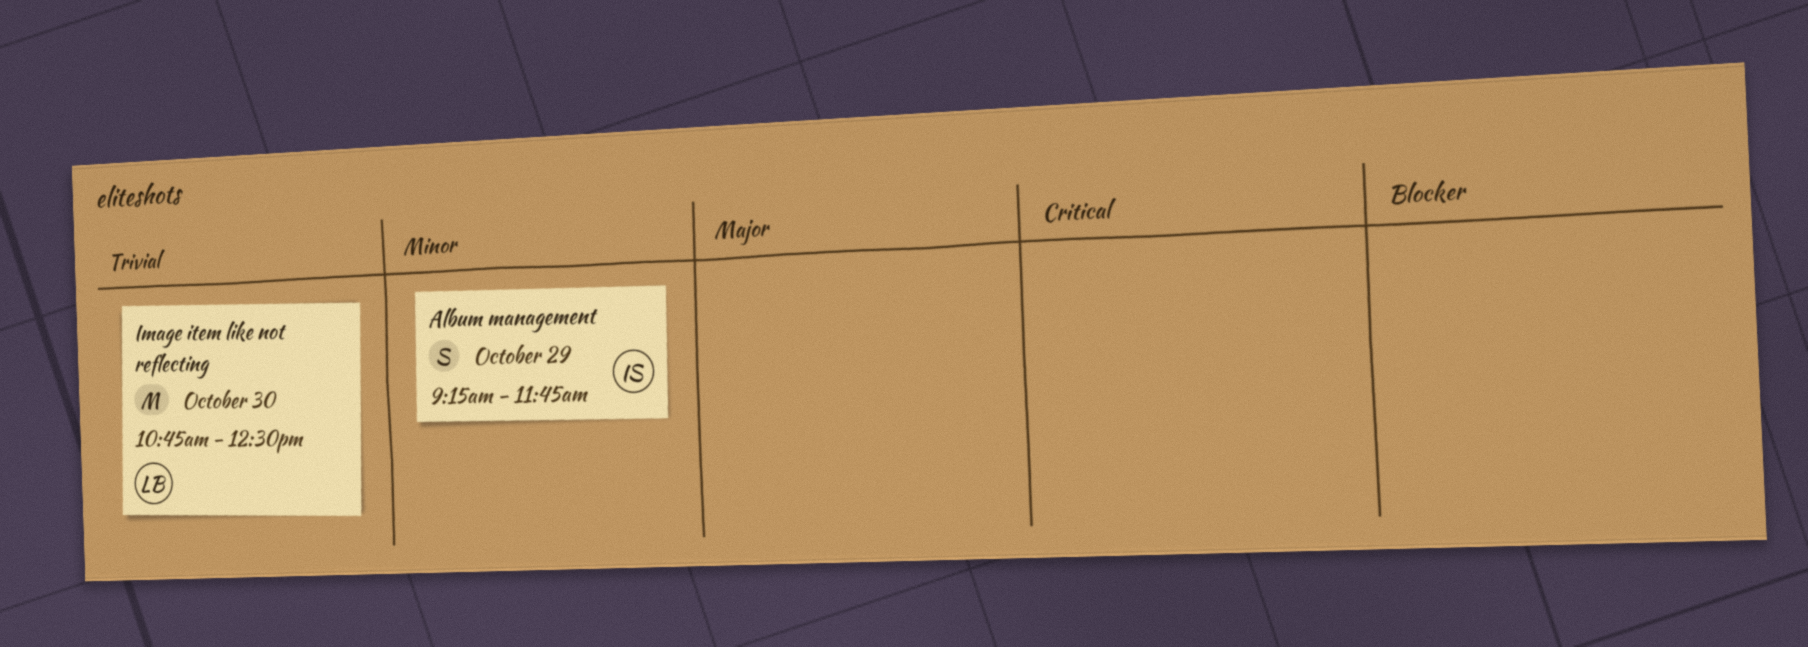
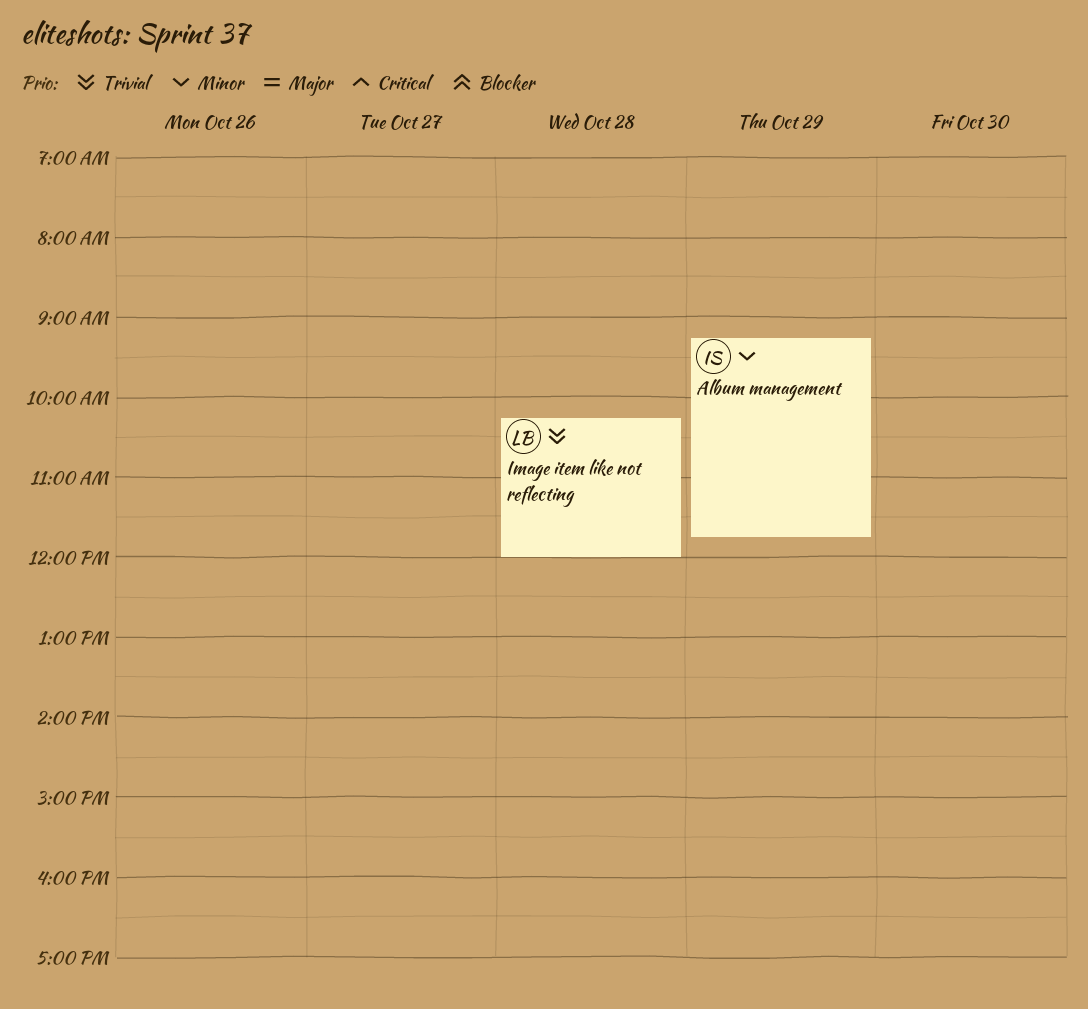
Image item like not reflecting, day: Oct 30 -> Oct 28
Image item like not reflecting, begins: 10:45 -> 10:15
Image item like not reflecting, ends: 12:30 -> 12:00

